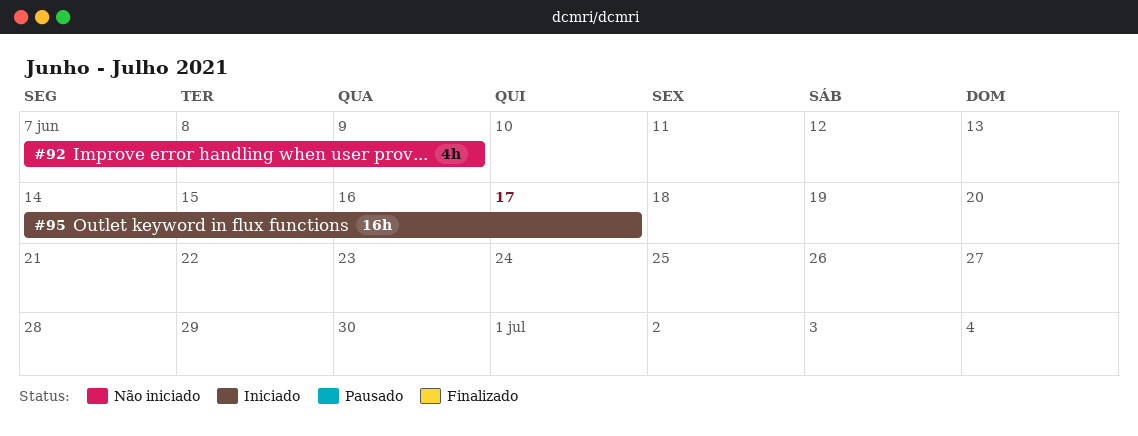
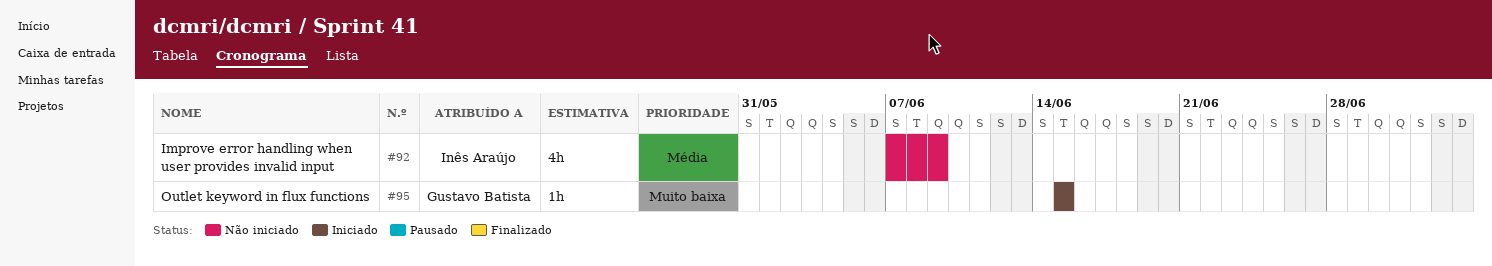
#95, estimate: 16h -> 1h
#95, start: Jun 14 -> Jun 15
#95, due: Jun 17 -> Jun 15

